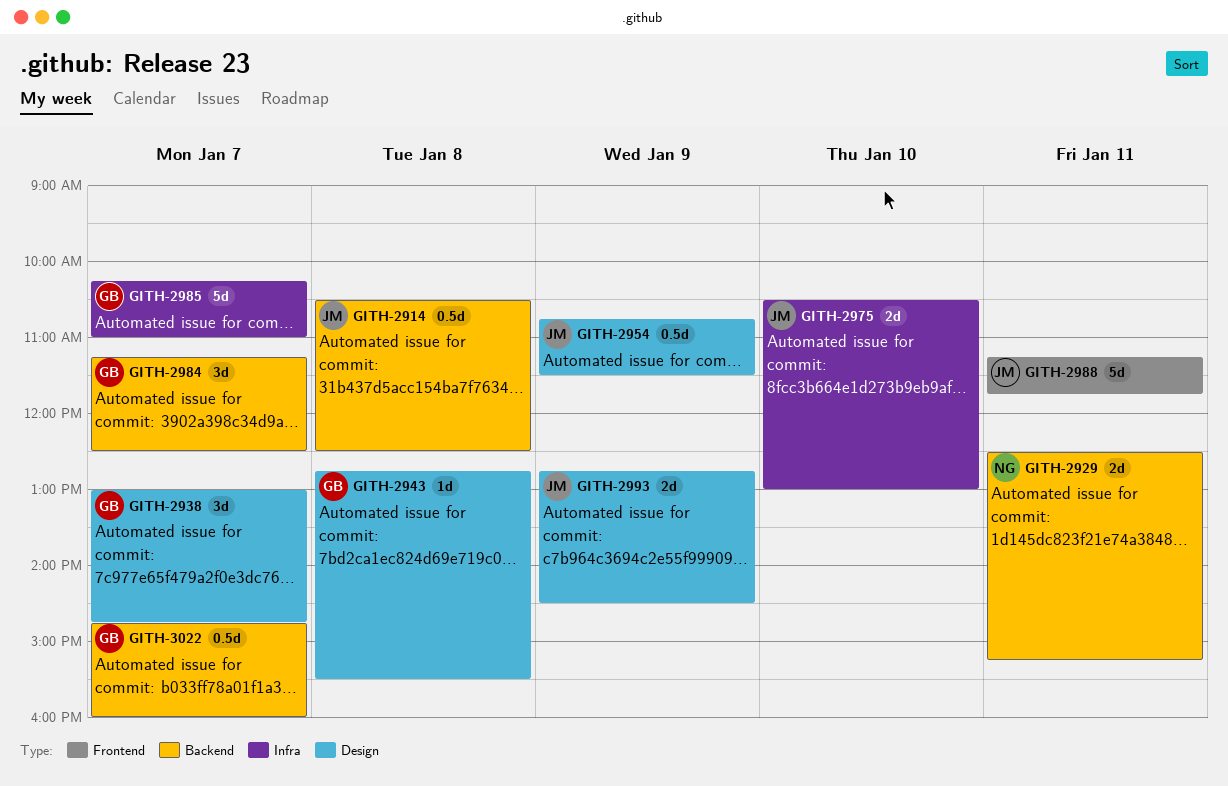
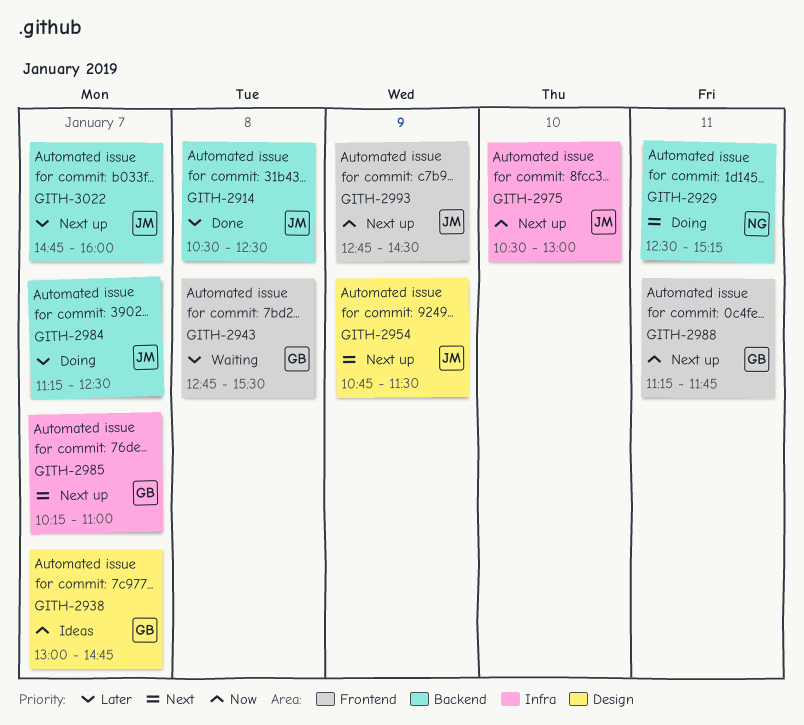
GITH-2943, label: Design -> Frontend
GITH-2984, owner: GB -> JM
GITH-2988, owner: JM -> GB
GITH-2993, label: Design -> Frontend
GITH-3022, owner: GB -> JM

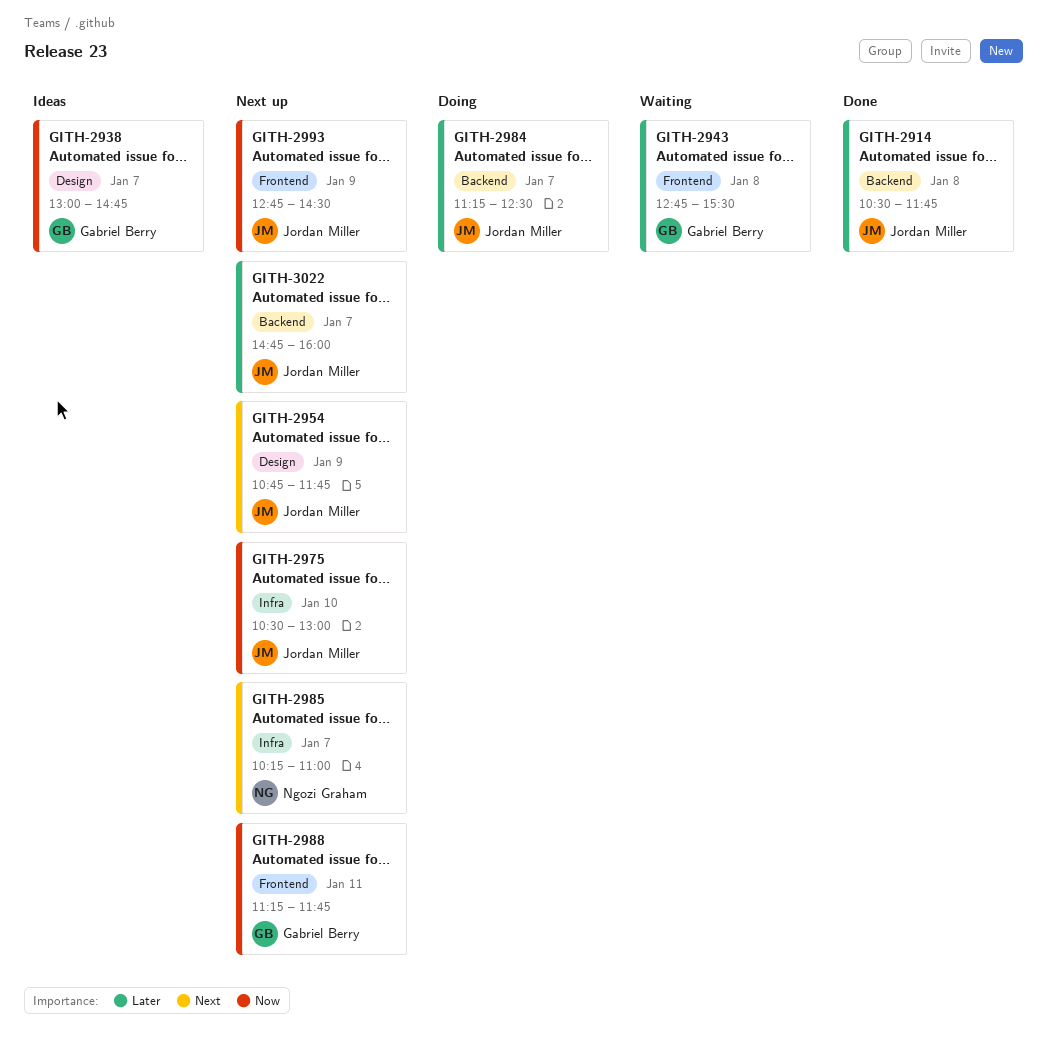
GITH-2914, ends: 12:30 -> 11:45
GITH-2929: present -> none
GITH-2954, ends: 11:30 -> 11:45
GITH-2985, owner: Gabriel Berry -> Ngozi Graham

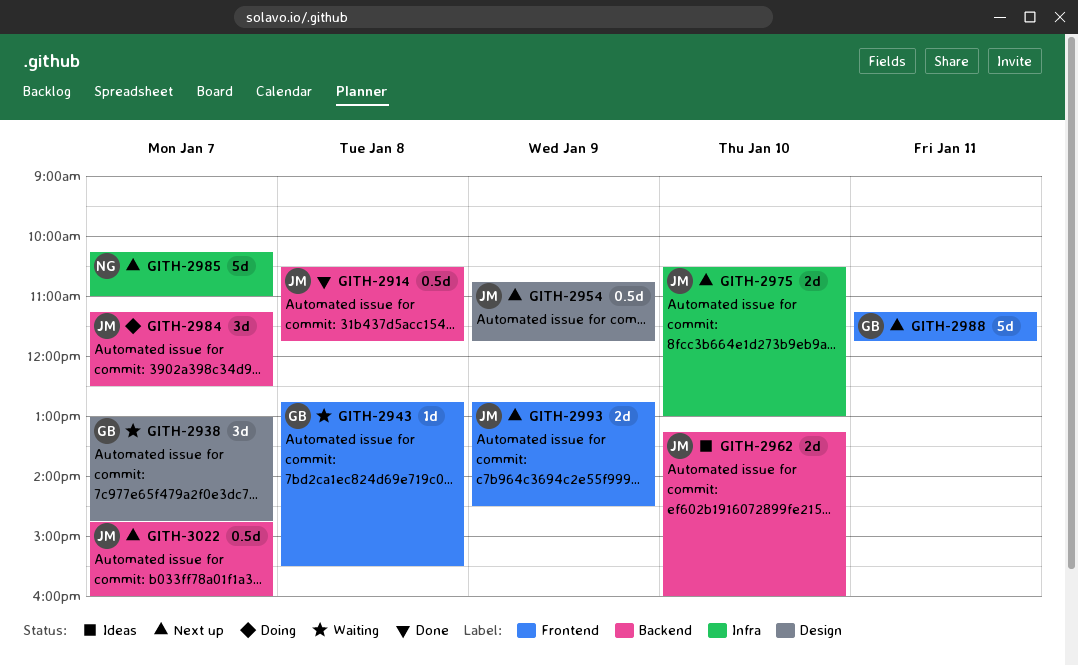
GITH-2938, status: Ideas -> Waiting
GITH-2962: none -> present

